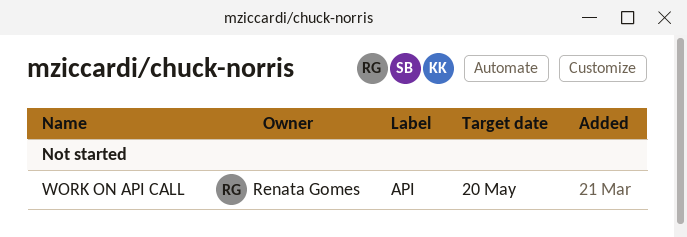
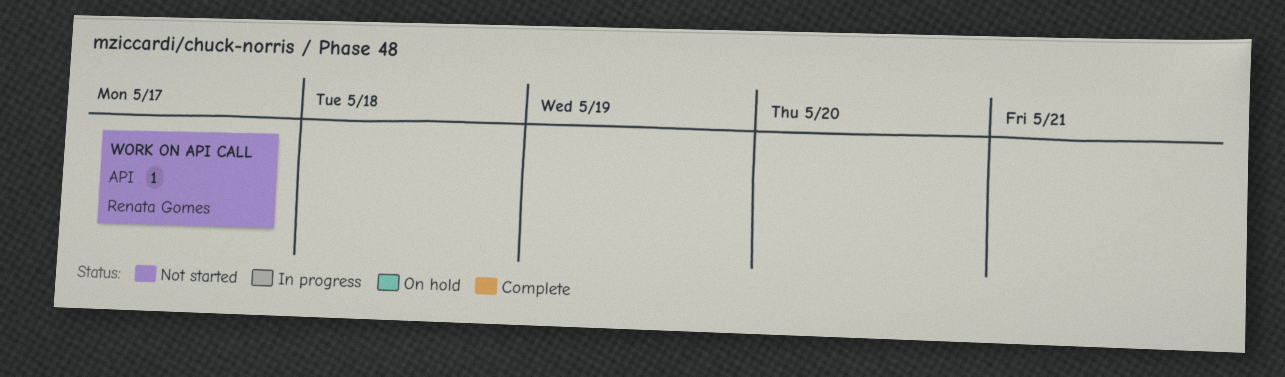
WORK ON API CALL, due: May 20 -> May 17

